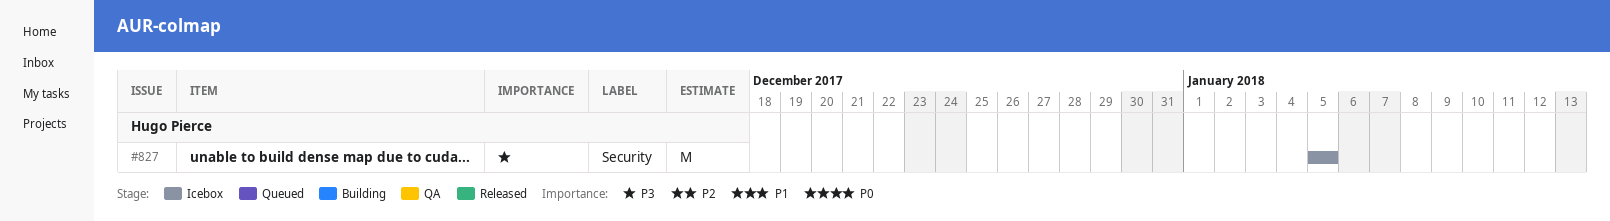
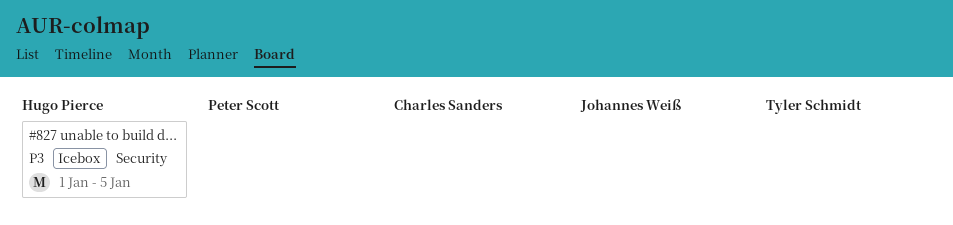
#827, start: Jan 5 -> Jan 1

